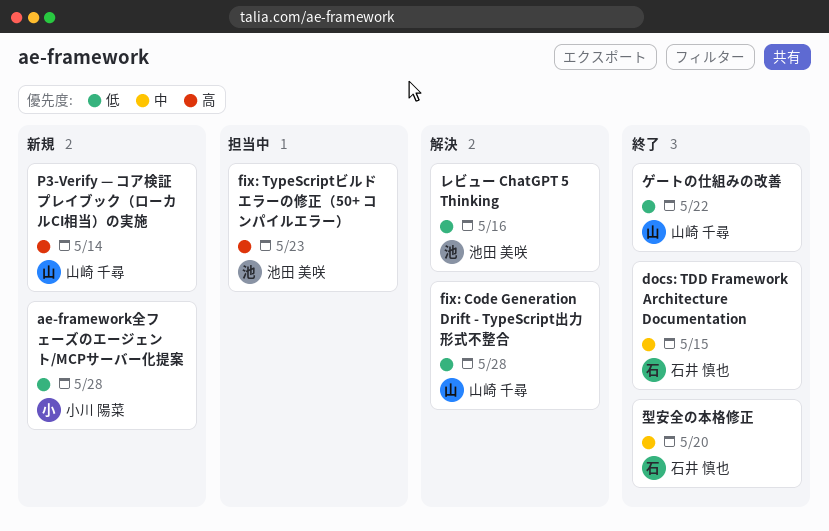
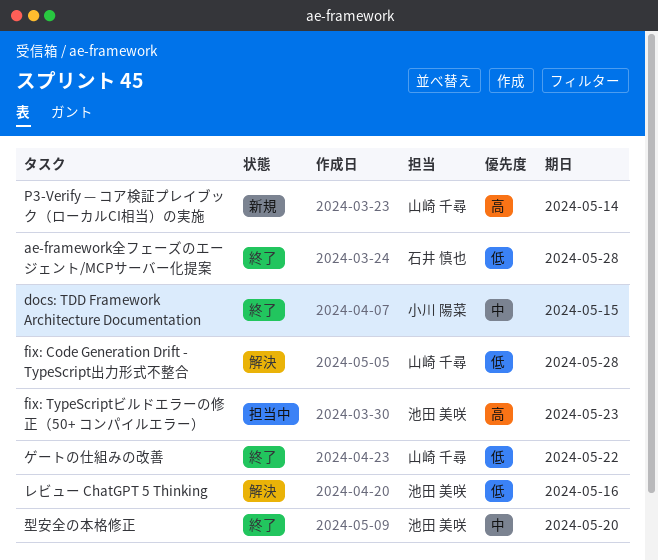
ae-framework全フェーズのエージェント/MCPサーバー化提案, status: 新規 -> 終了
ae-framework全フェーズのエージェント/MCPサーバー化提案, owner: 小川 陽菜 -> 石井 慎也
docs: TDD Framework Architecture Documentation, owner: 石井 慎也 -> 小川 陽菜
型安全の本格修正, owner: 石井 慎也 -> 池田 美咲

